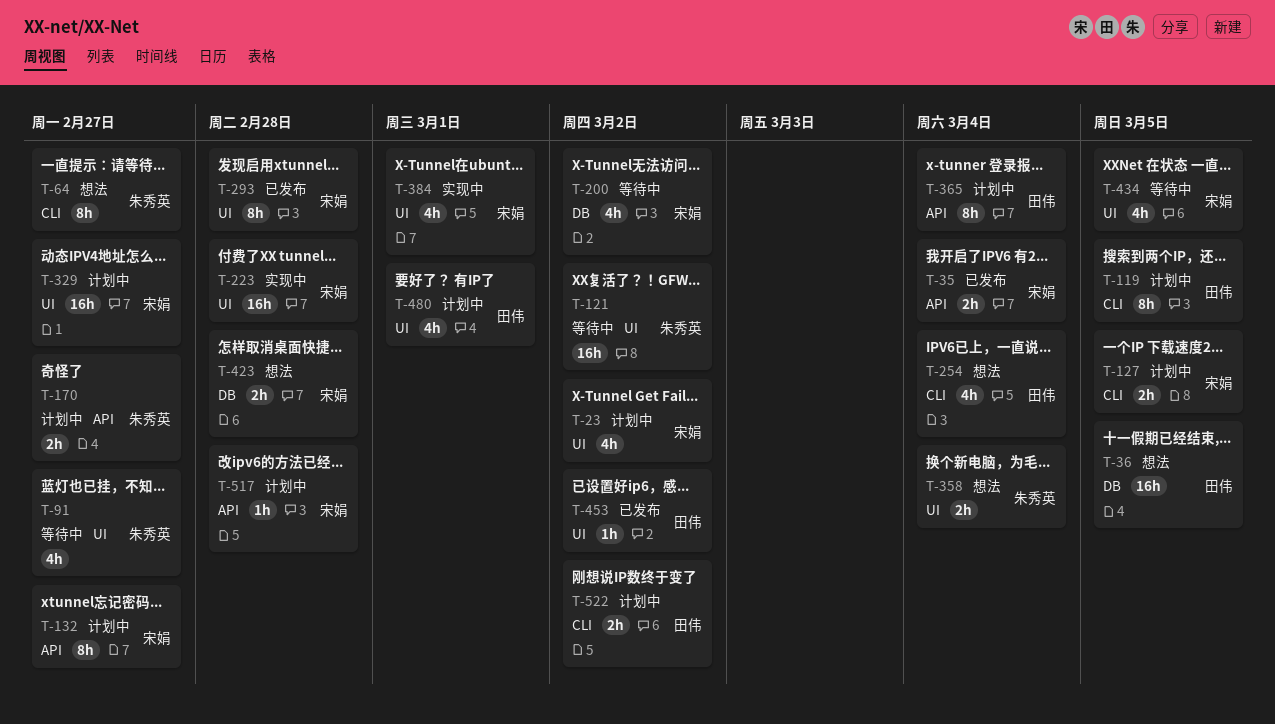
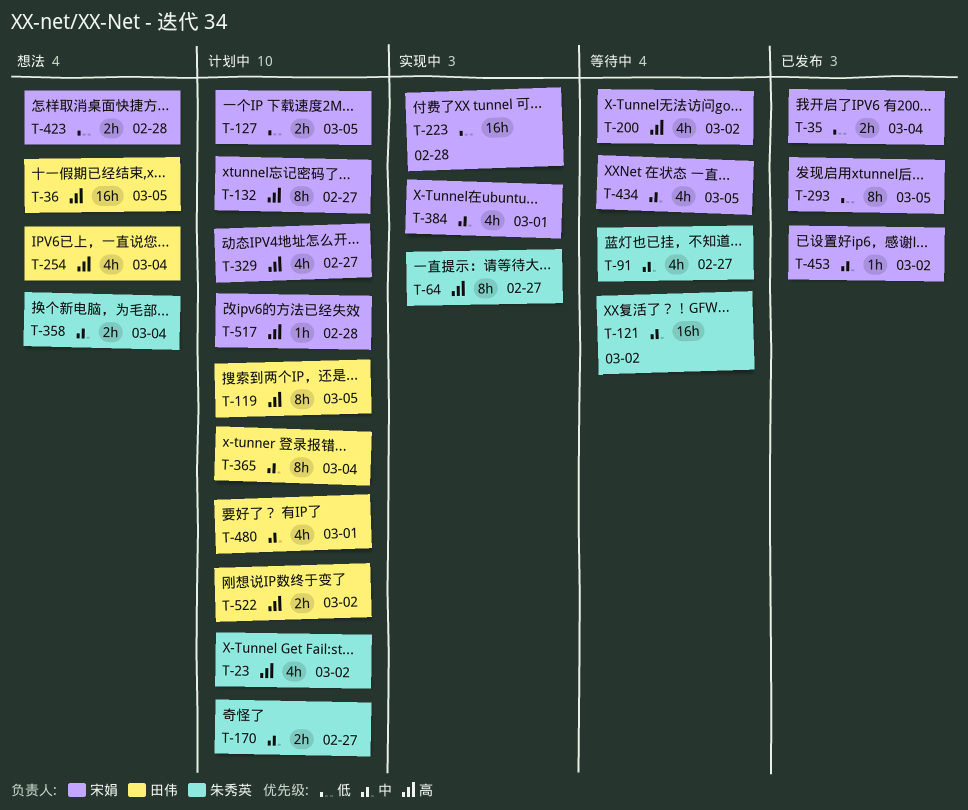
T-23, owner: 宋娟 -> 朱秀英
T-64, status: 想法 -> 实现中
T-293, due: Feb 28 -> Mar 5
T-329, estimate: 16h -> 4h
T-453, owner: 田伟 -> 宋娟

